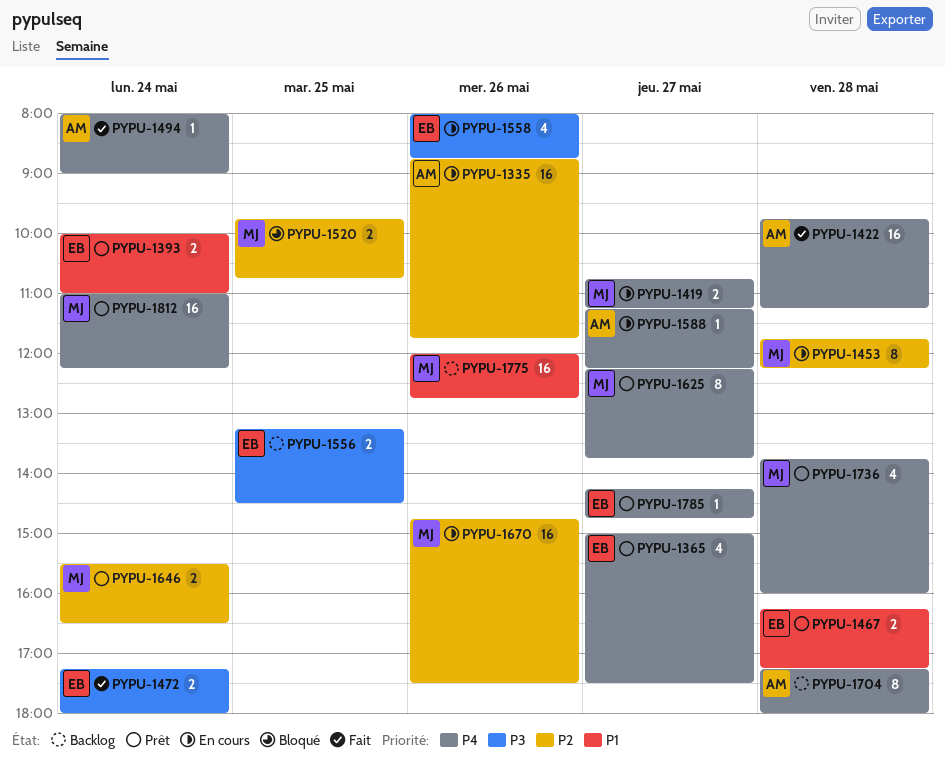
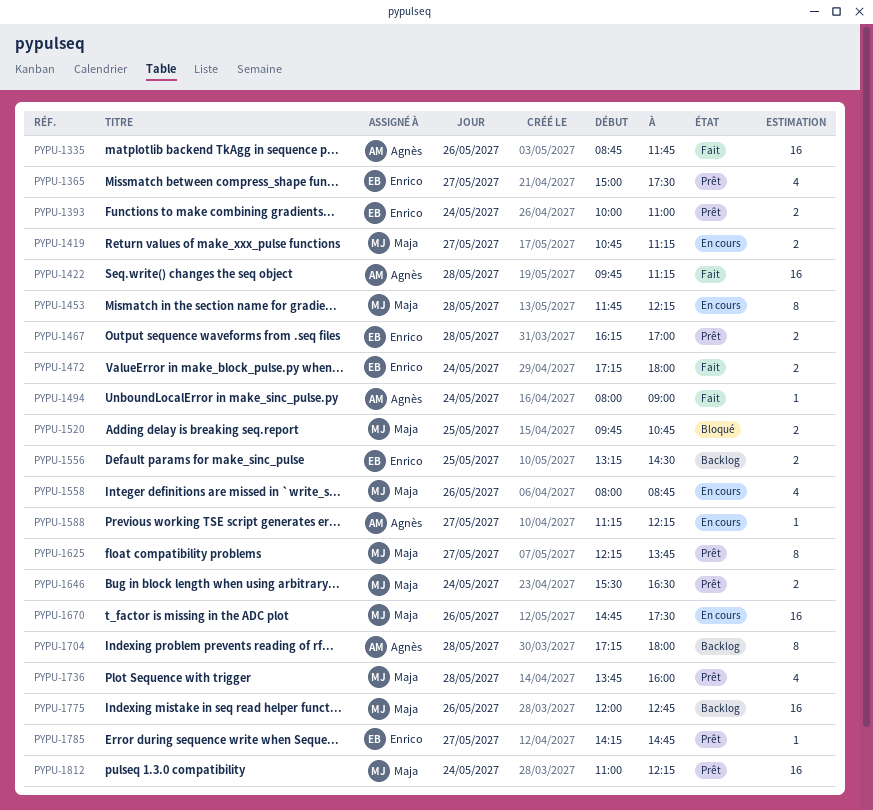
PYPU-1335, status: En cours -> Fait
PYPU-1467, ends: 17:15 -> 17:00
PYPU-1558, owner: Enrico -> Maja

